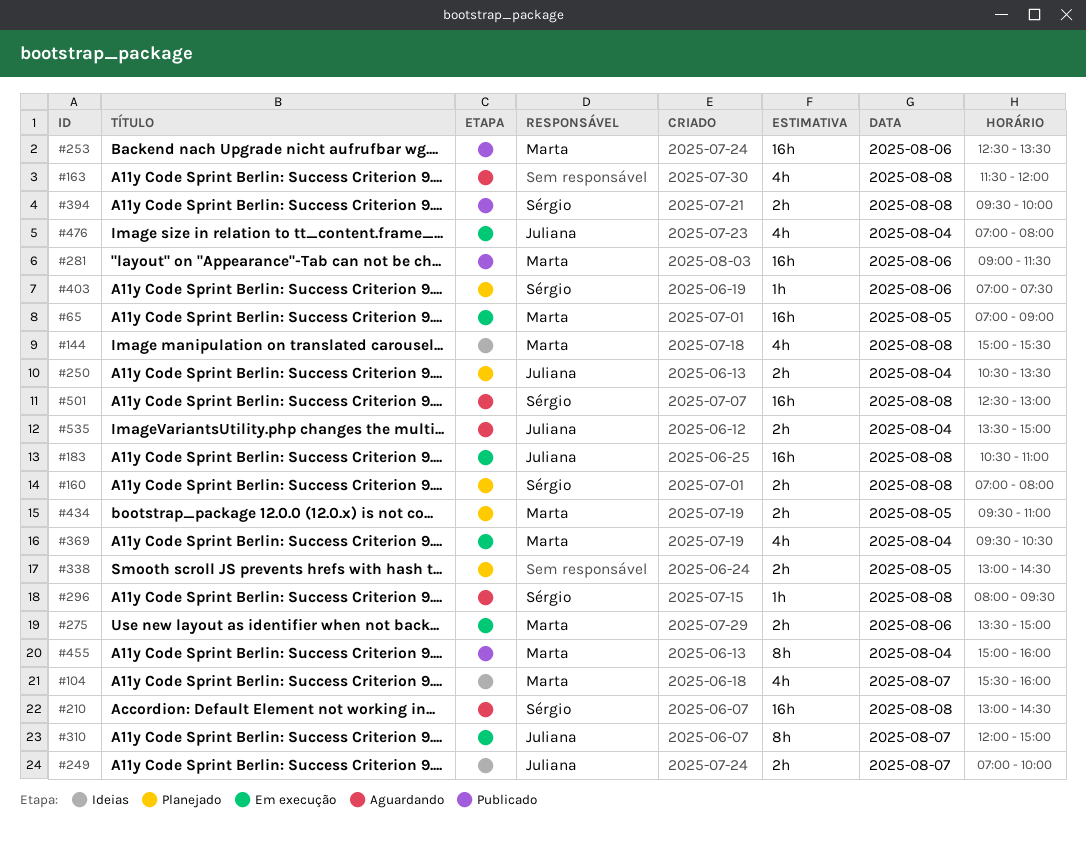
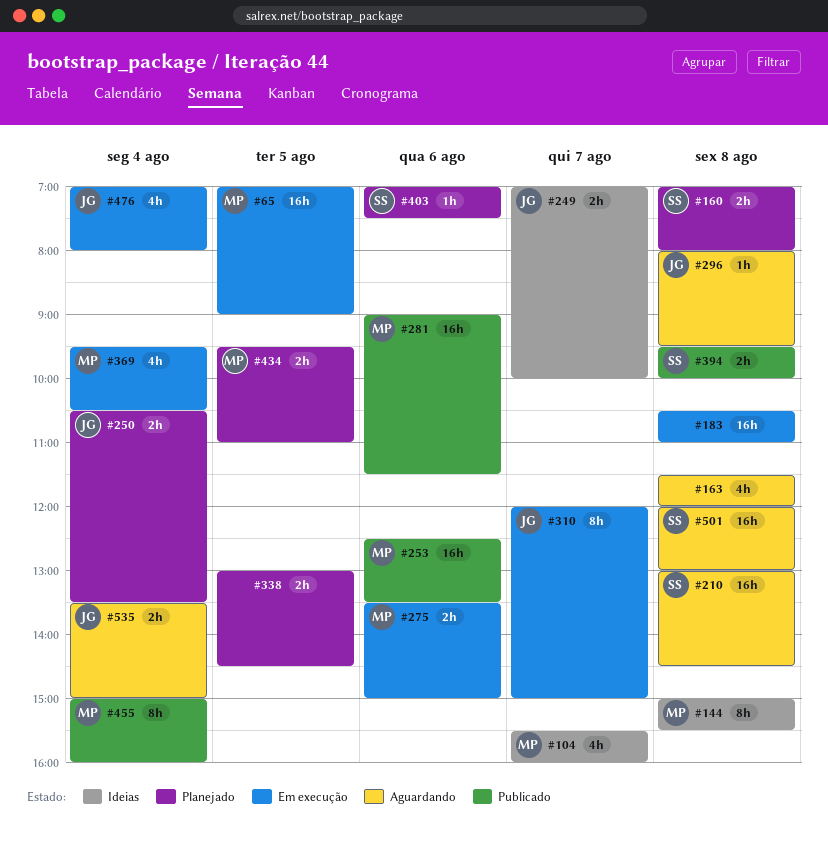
#144, estimate: 4h -> 8h
#183, owner: Juliana -> none
#296, owner: Sérgio -> Juliana
#501, begins: 12:30 -> 12:00

